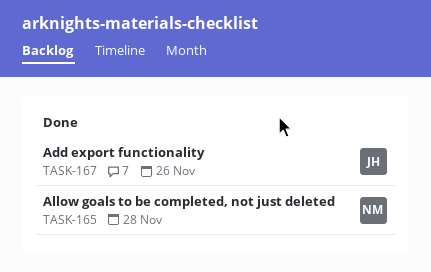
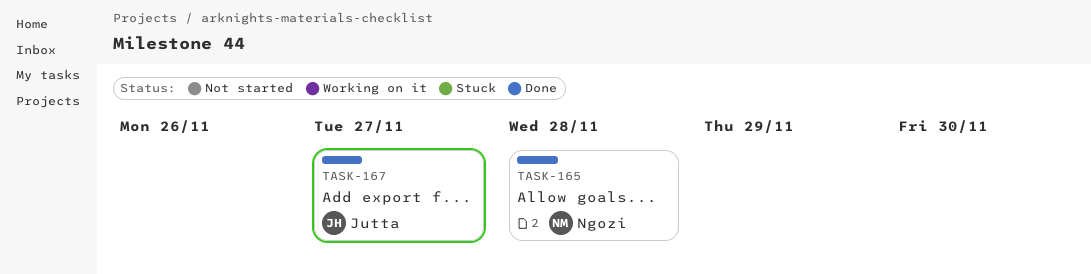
TASK-167, due: Nov 26 -> Nov 27

